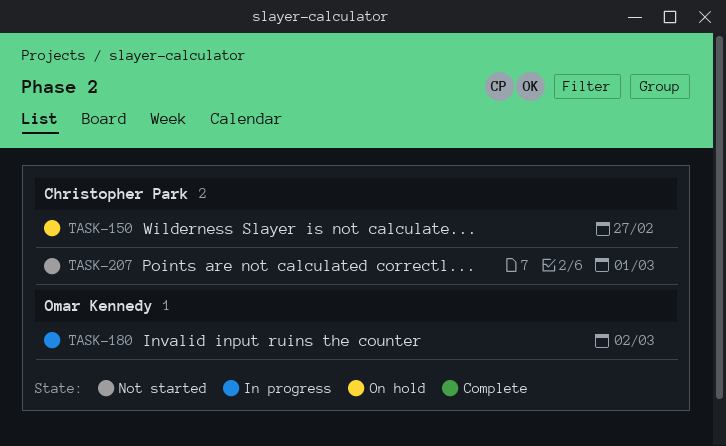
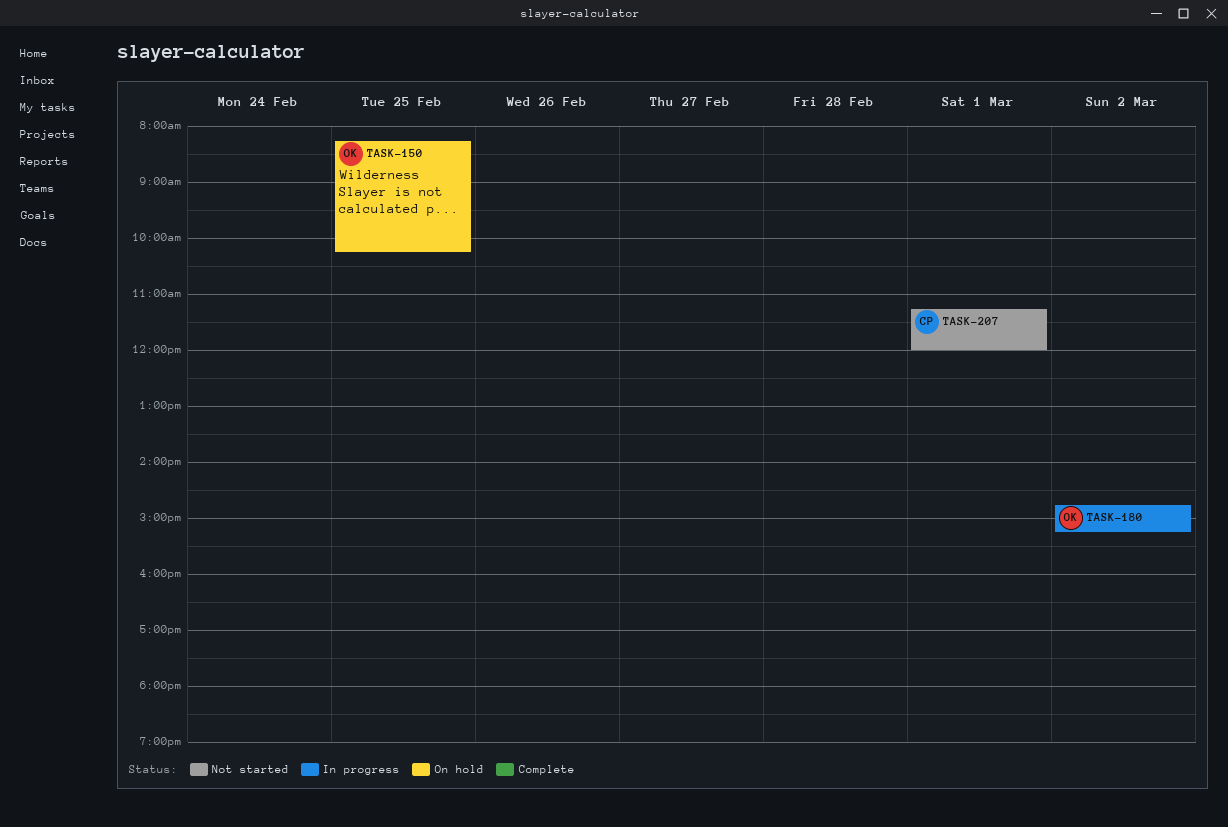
TASK-150, owner: Christopher Park -> Omar Kennedy
TASK-150, day: Feb 27 -> Feb 25

